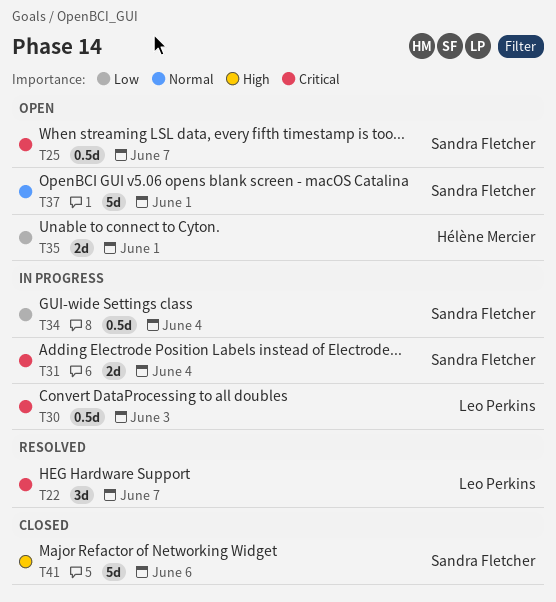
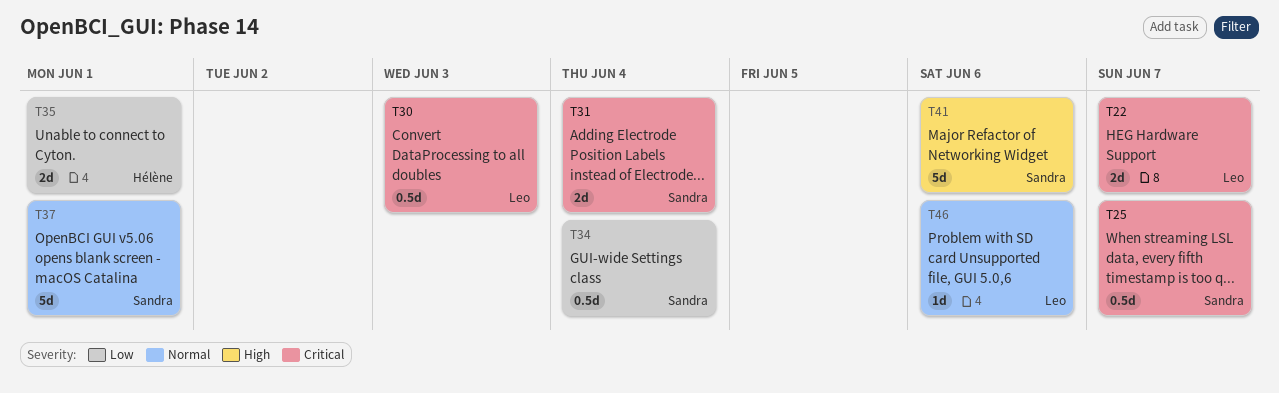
T22, estimate: 3d -> 2d
T46: none -> present

